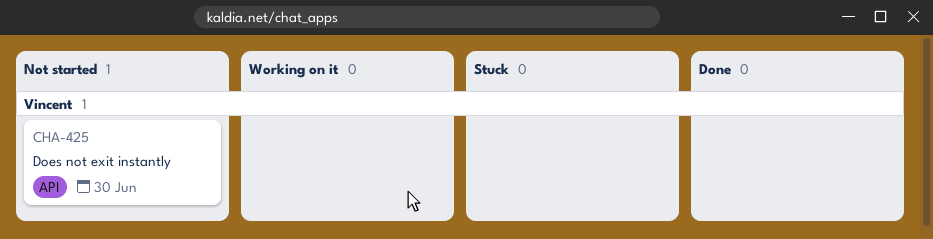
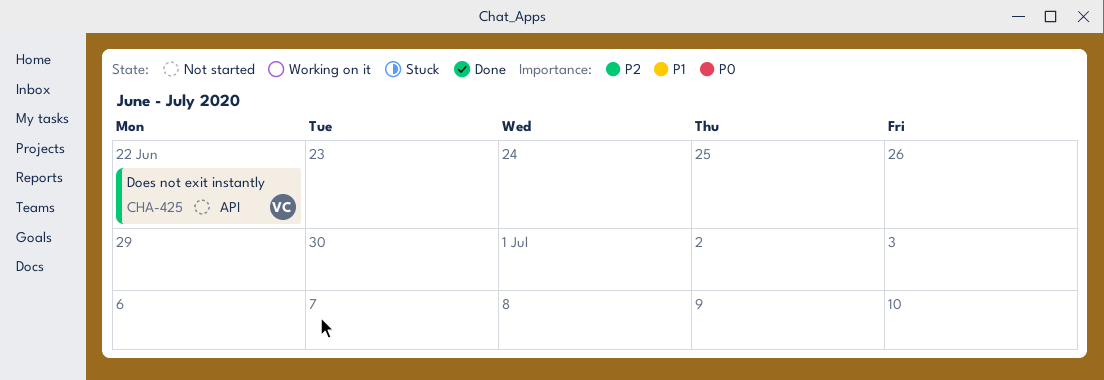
CHA-425, due: Jun 30 -> Jun 22

